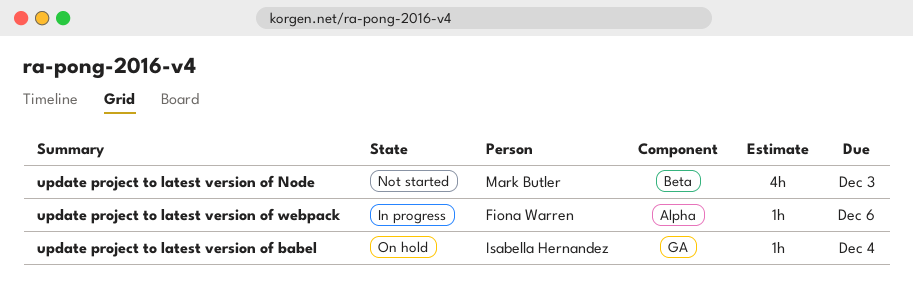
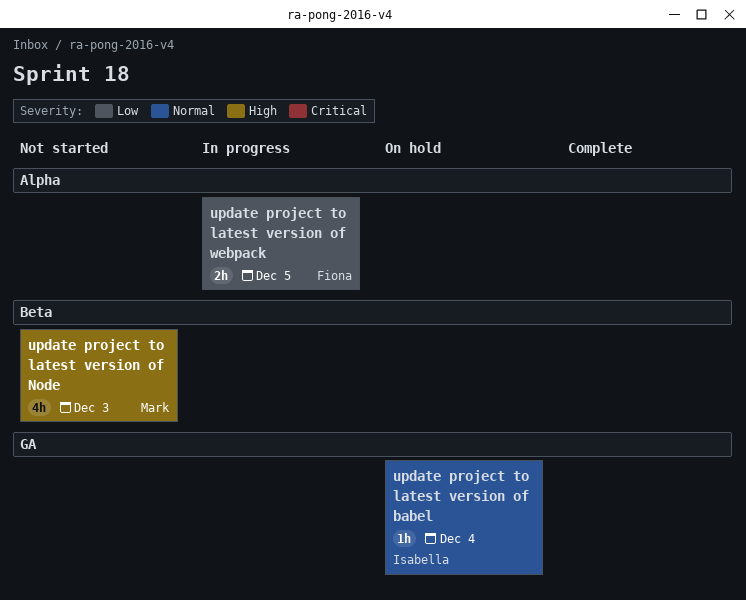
update project to latest version of webpack, estimate: 1h -> 2h
update project to latest version of webpack, due: Dec 6 -> Dec 5

